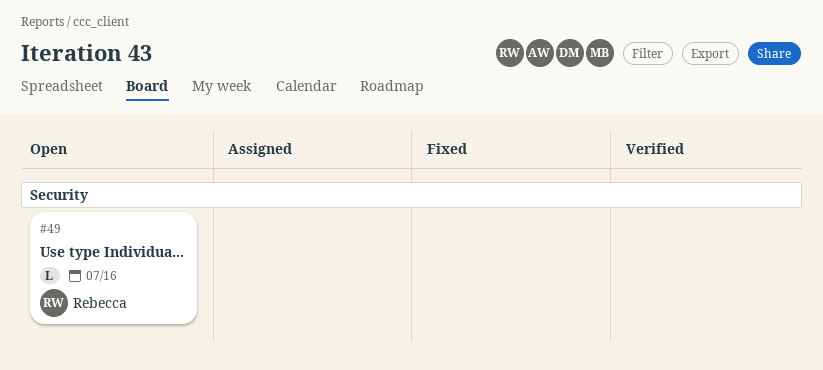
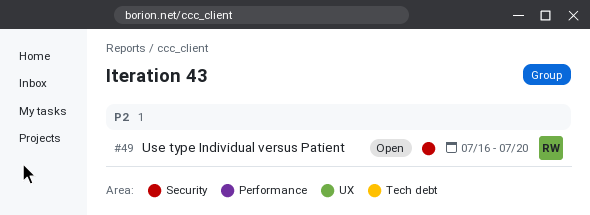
#49, due: Jul 16 -> Jul 20

